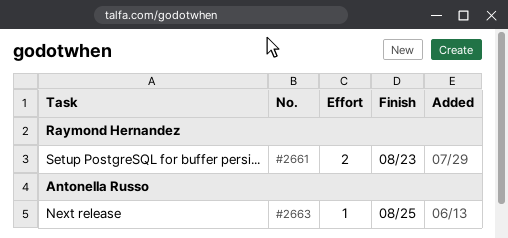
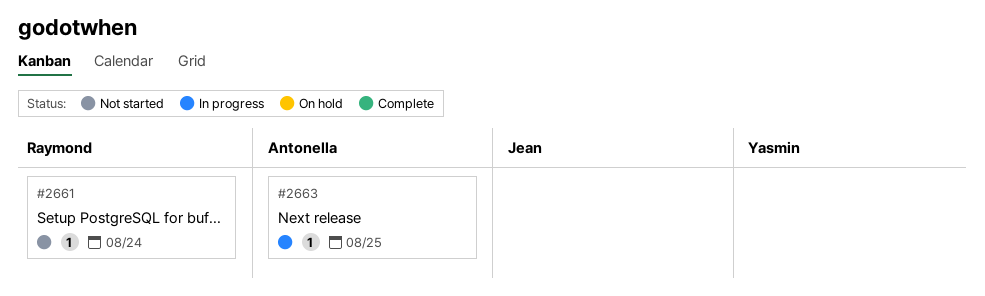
#2661, estimate: 2 -> 1
#2661, due: Aug 23 -> Aug 24

